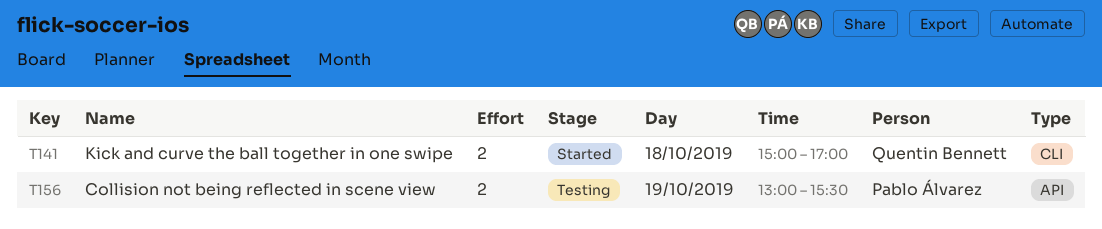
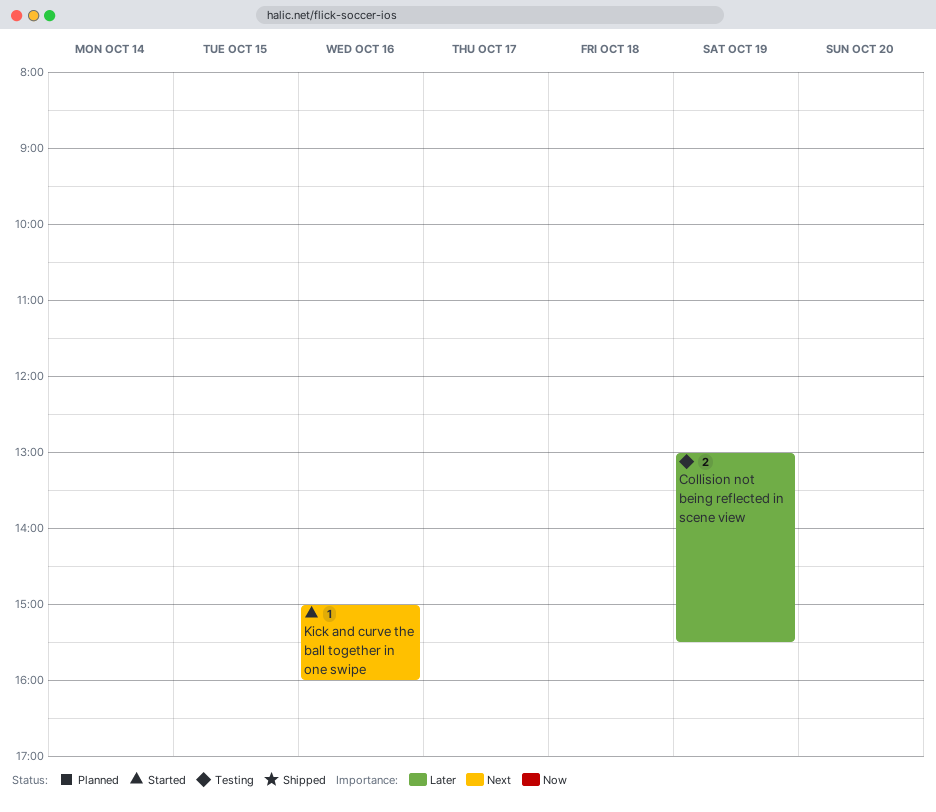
Kick and curve the ball together in one swipe, estimate: 2 -> 1
Kick and curve the ball together in one swipe, day: Oct 18 -> Oct 16
Kick and curve the ball together in one swipe, ends: 17:00 -> 16:00

